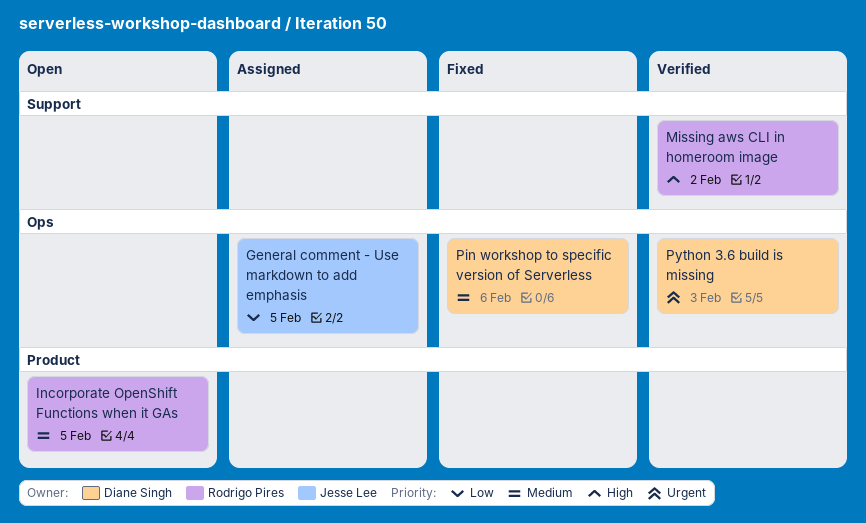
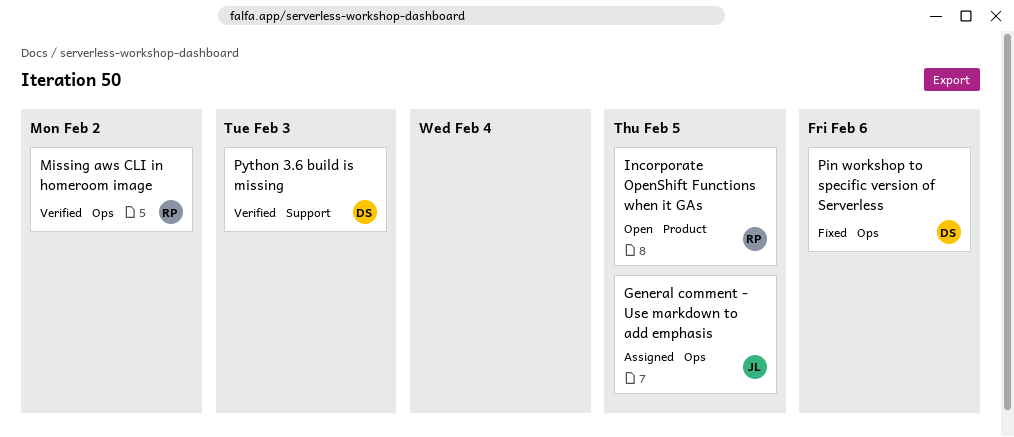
Missing aws CLI in homeroom image, label: Support -> Ops
Python 3.6 build is missing, label: Ops -> Support

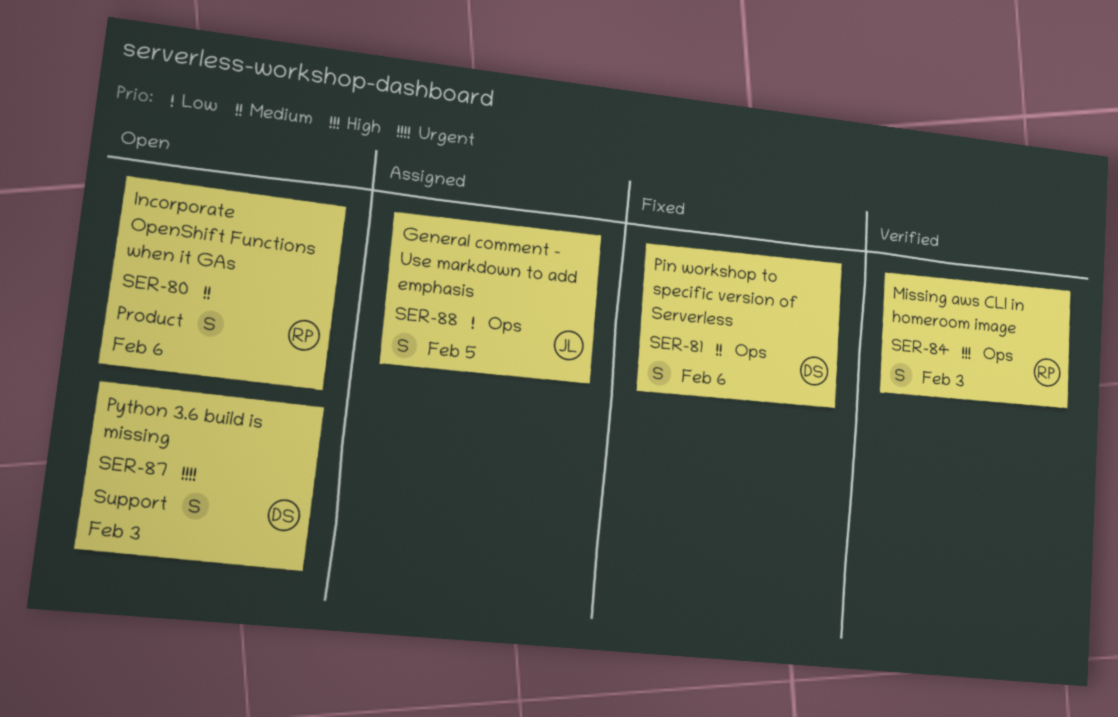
Incorporate OpenShift Functions when it GAs, due: Feb 5 -> Feb 6
Missing aws CLI in homeroom image, due: Feb 2 -> Feb 3
Python 3.6 build is missing, status: Verified -> Open

